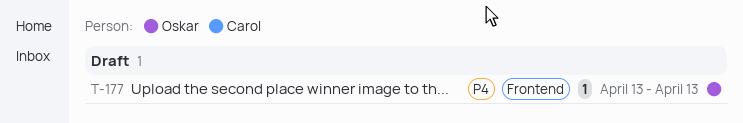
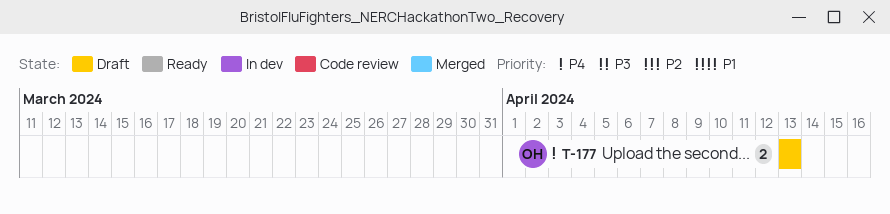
T-177, estimate: 1 -> 2

